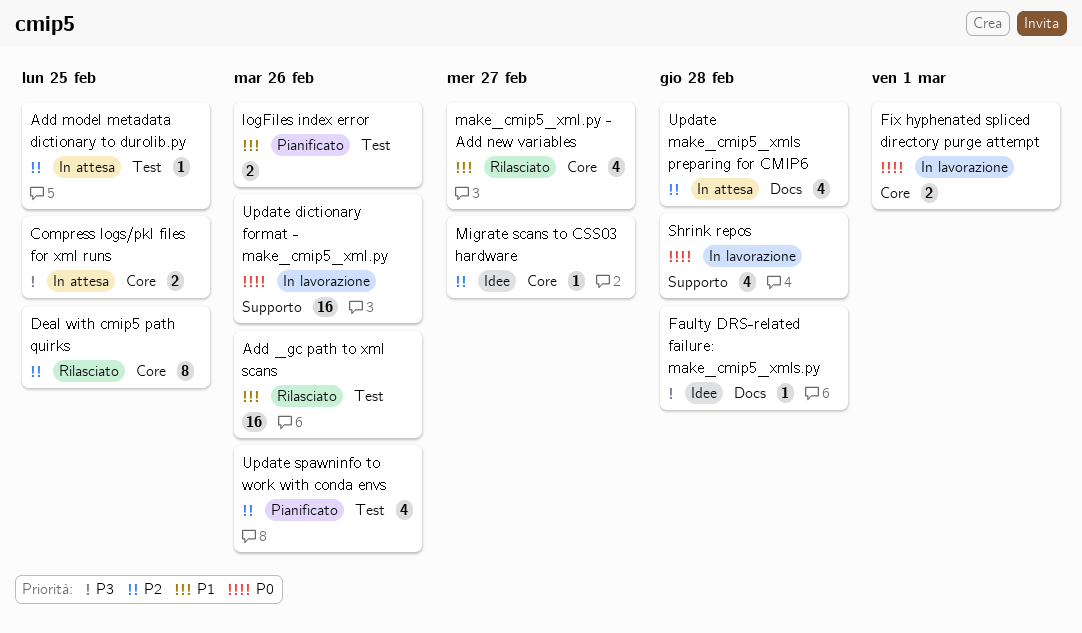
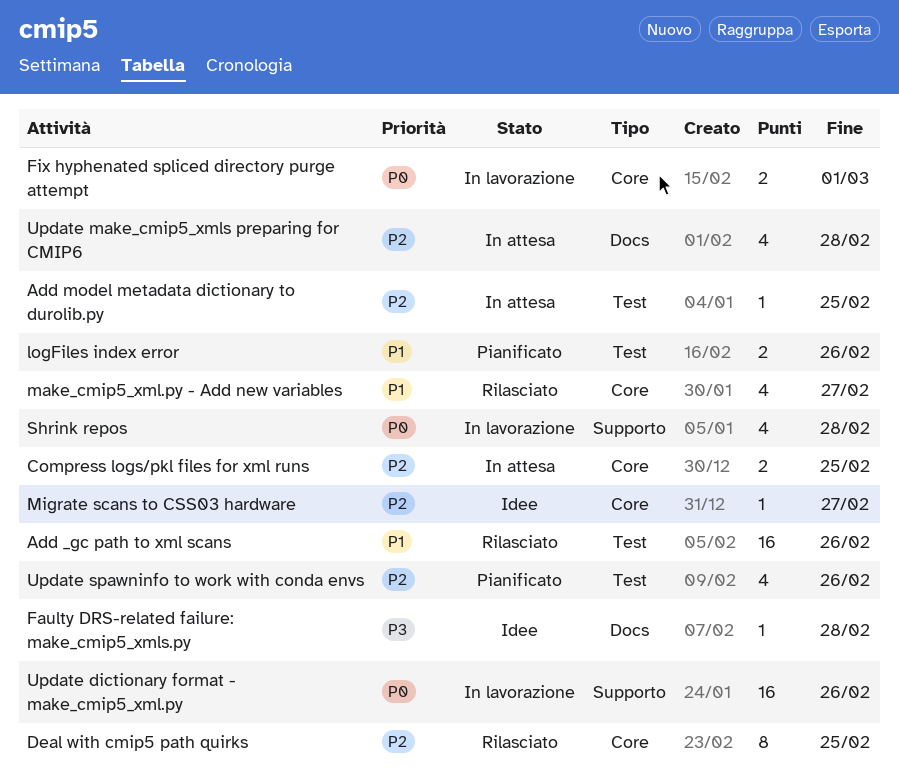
Compress logs/pkl files for xml runs, priority: P3 -> P2

